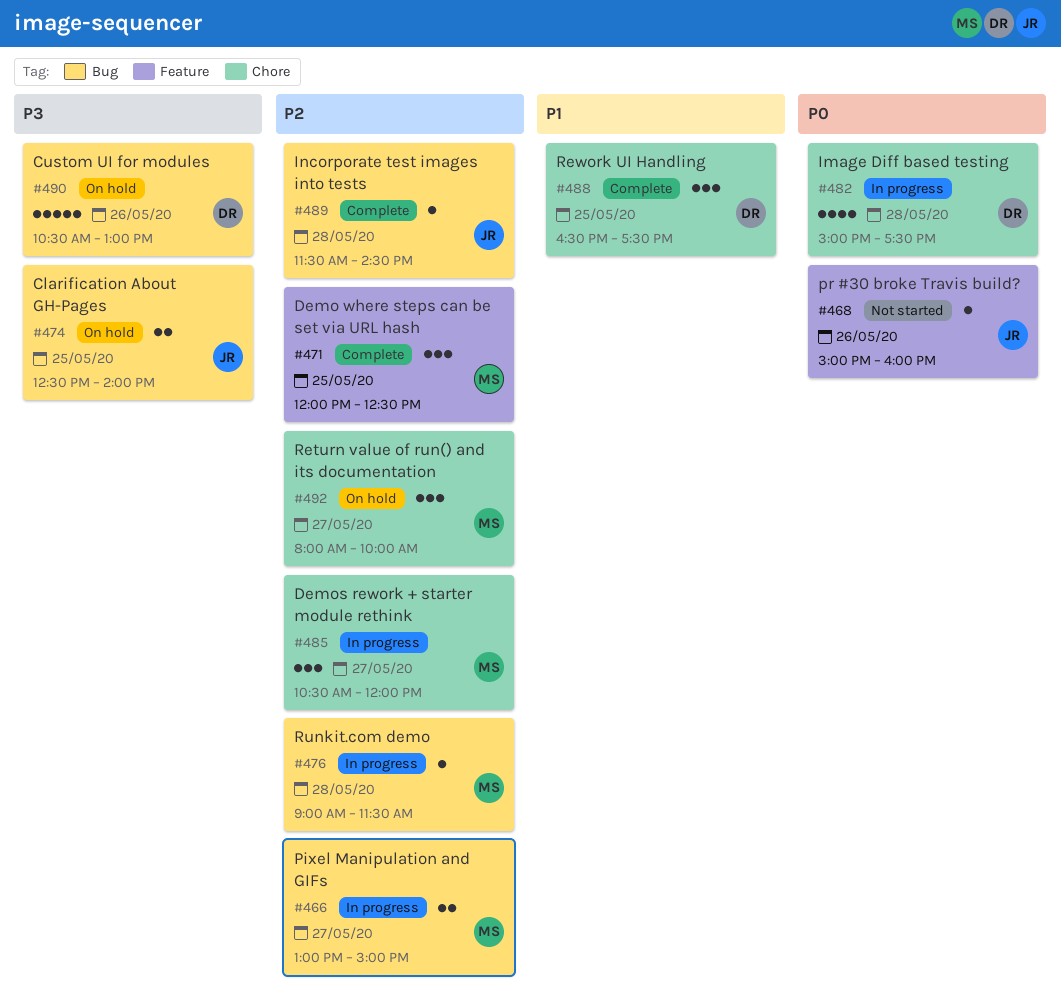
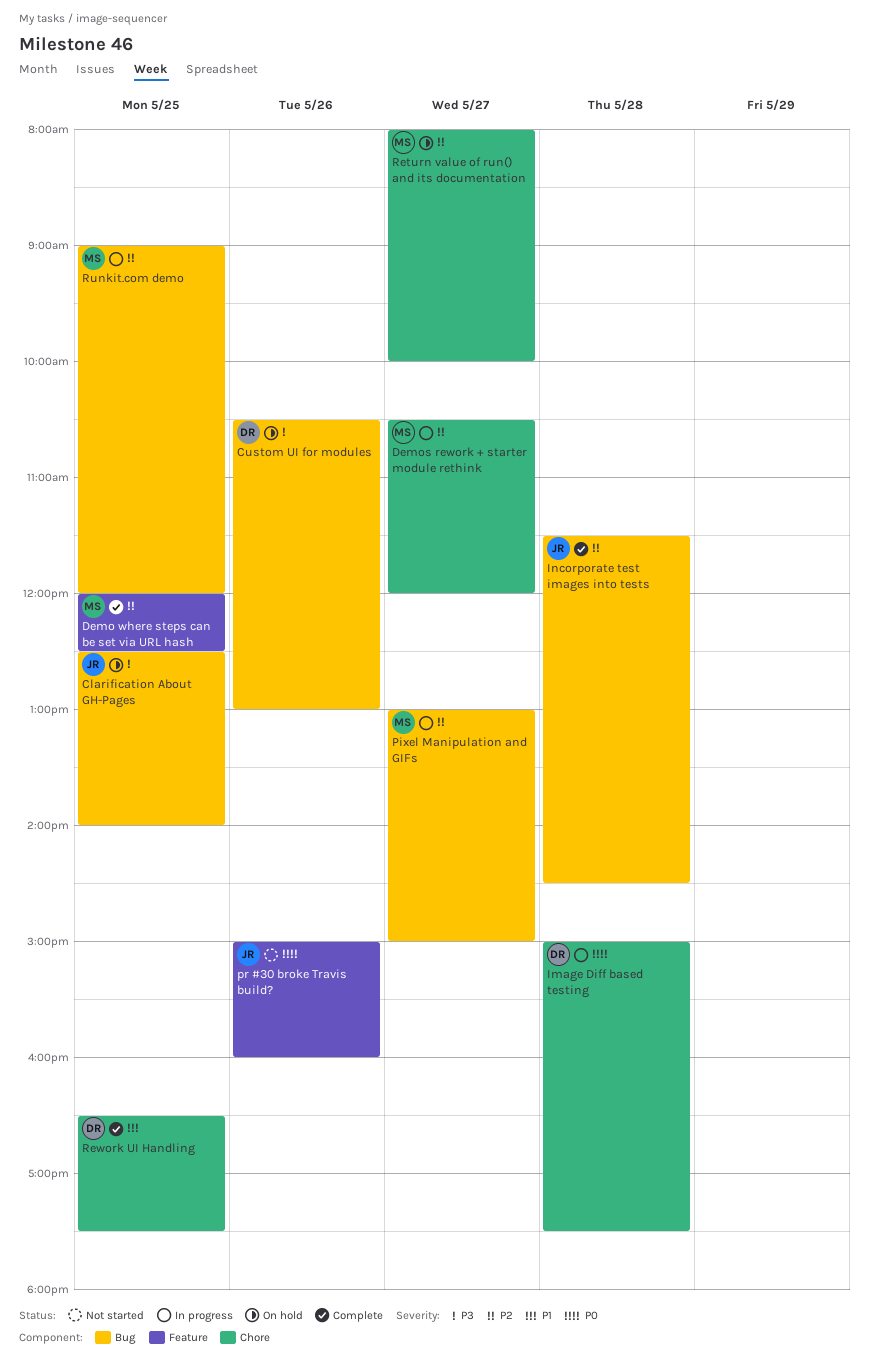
Runkit.com demo, day: May 28 -> May 25
Runkit.com demo, ends: 11:30 -> 12:00

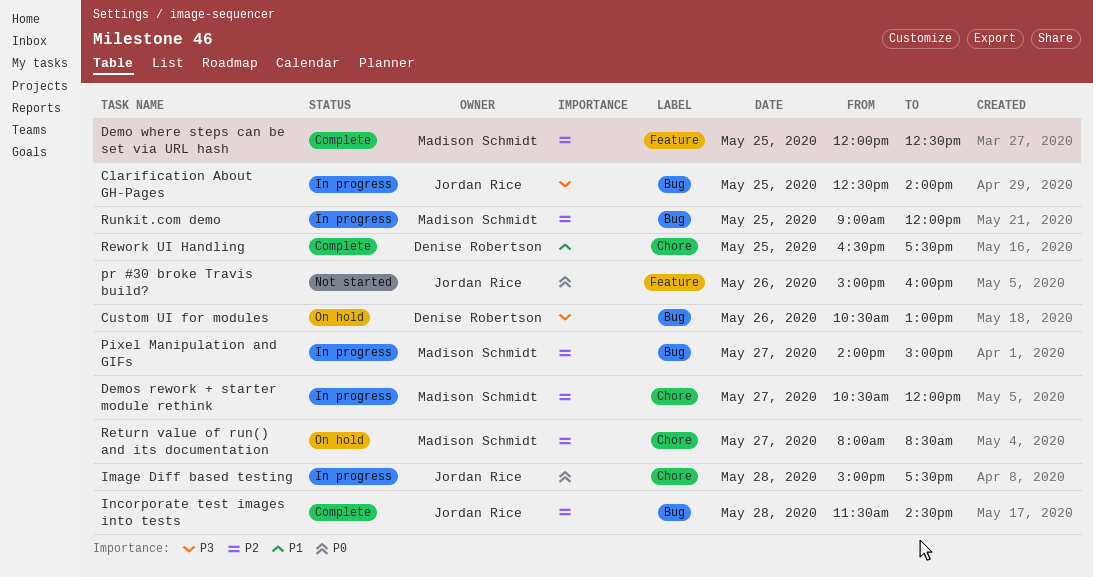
Clarification About GH-Pages, status: On hold -> In progress
Image Diff based testing, owner: Denise Robertson -> Jordan Rice
Pixel Manipulation and GIFs, begins: 13:00 -> 14:00
Return value of run() and its documentation, ends: 10:00 -> 08:30

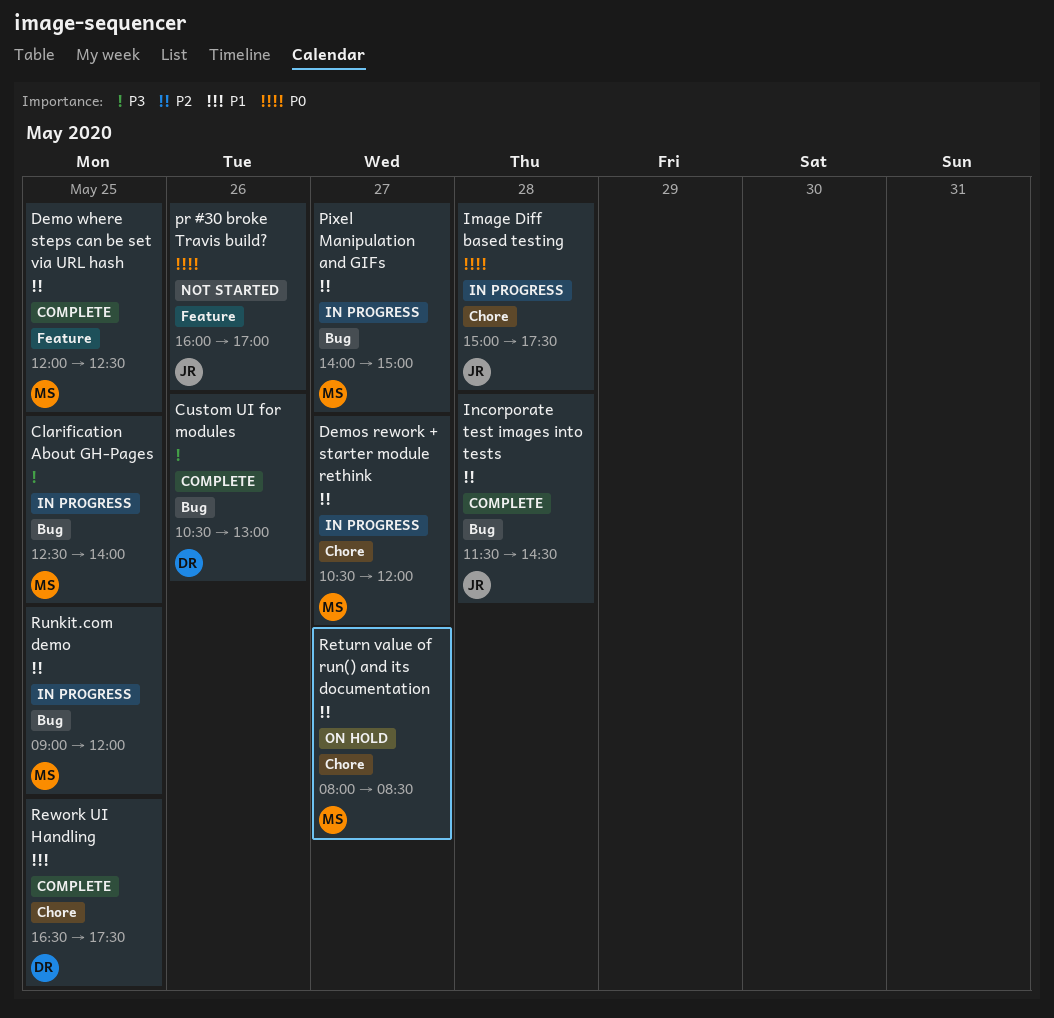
Clarification About GH-Pages, owner: Jordan Rice -> Madison Schmidt
Custom UI for modules, status: On hold -> Complete
pr #30 broke Travis build?, begins: 15:00 -> 16:00
pr #30 broke Travis build?, ends: 16:00 -> 17:00

